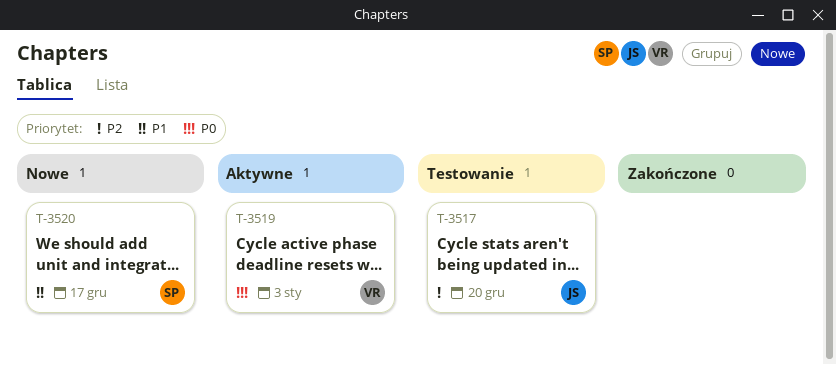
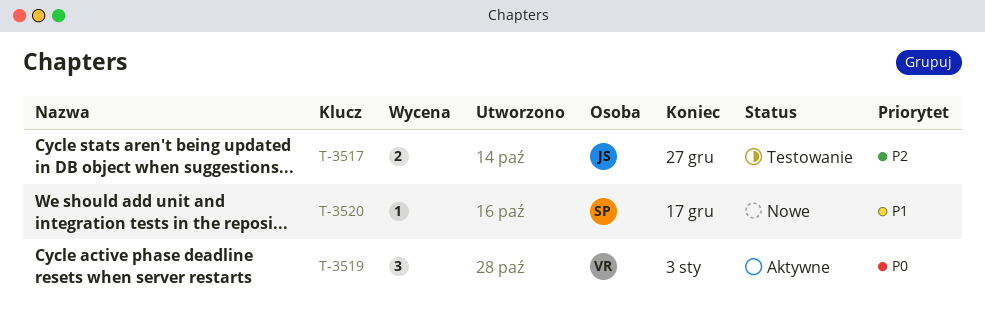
T-3517, due: Dec 20 -> Dec 27

